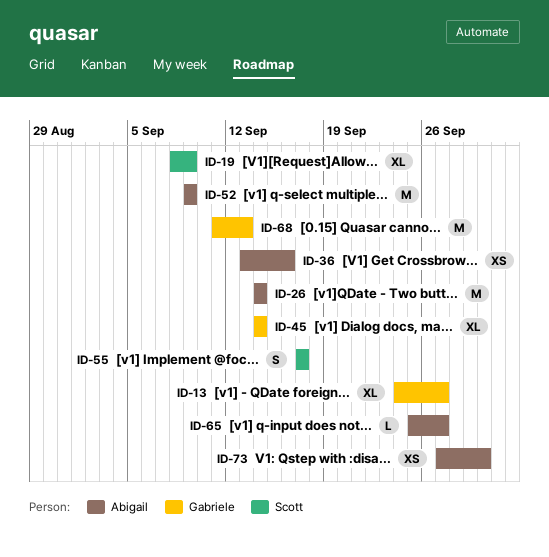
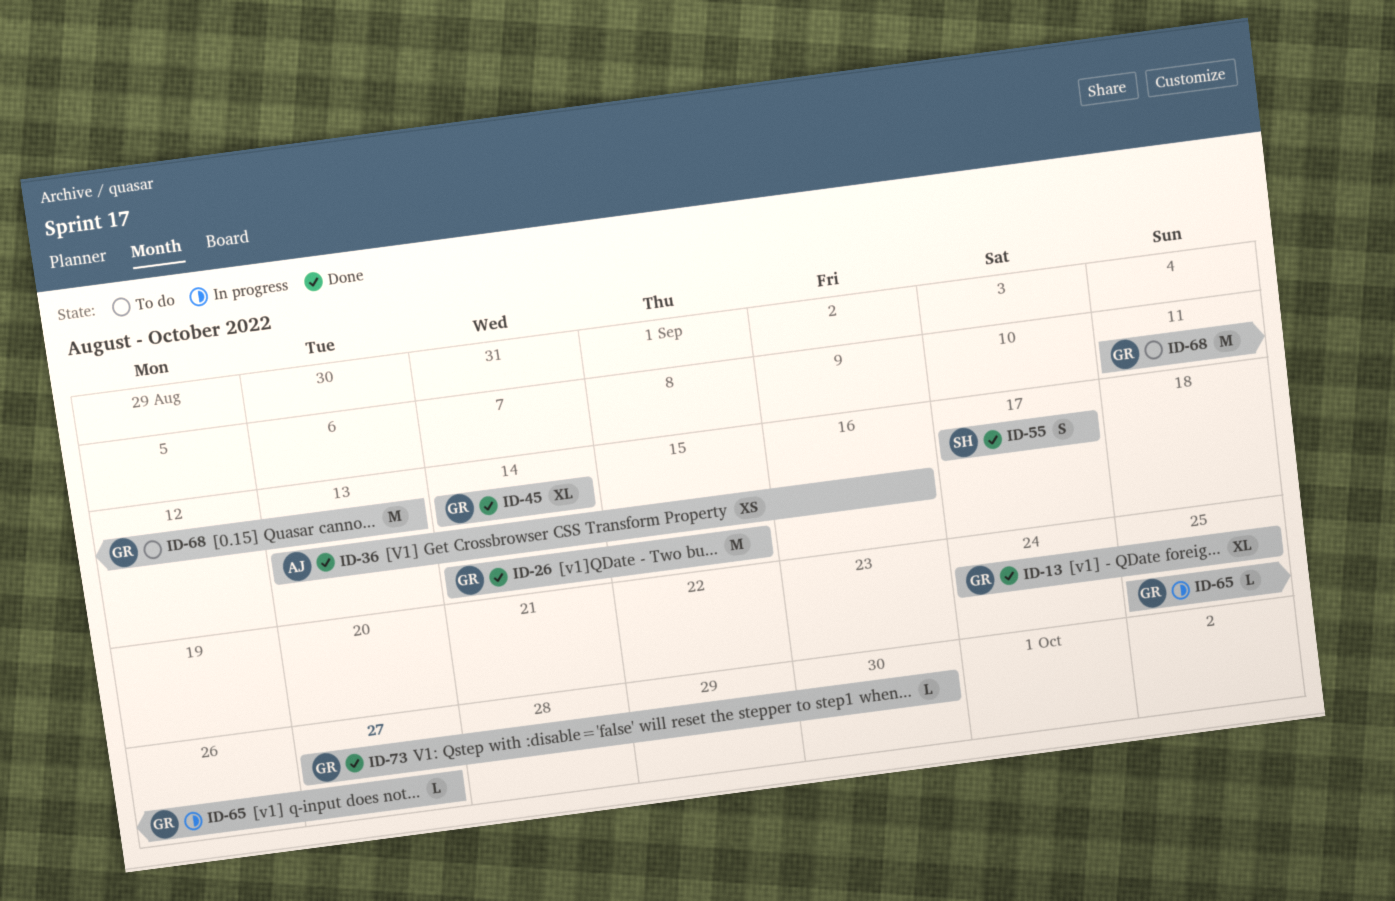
ID-13, due: Sep 27 -> Sep 25
ID-19: present -> none
ID-26, owner: Abigail -> Gabriele
ID-26, due: Sep 14 -> Sep 15
ID-52: present -> none
ID-65, owner: Abigail -> Gabriele
ID-73, owner: Abigail -> Gabriele
ID-73, estimate: XS -> L

